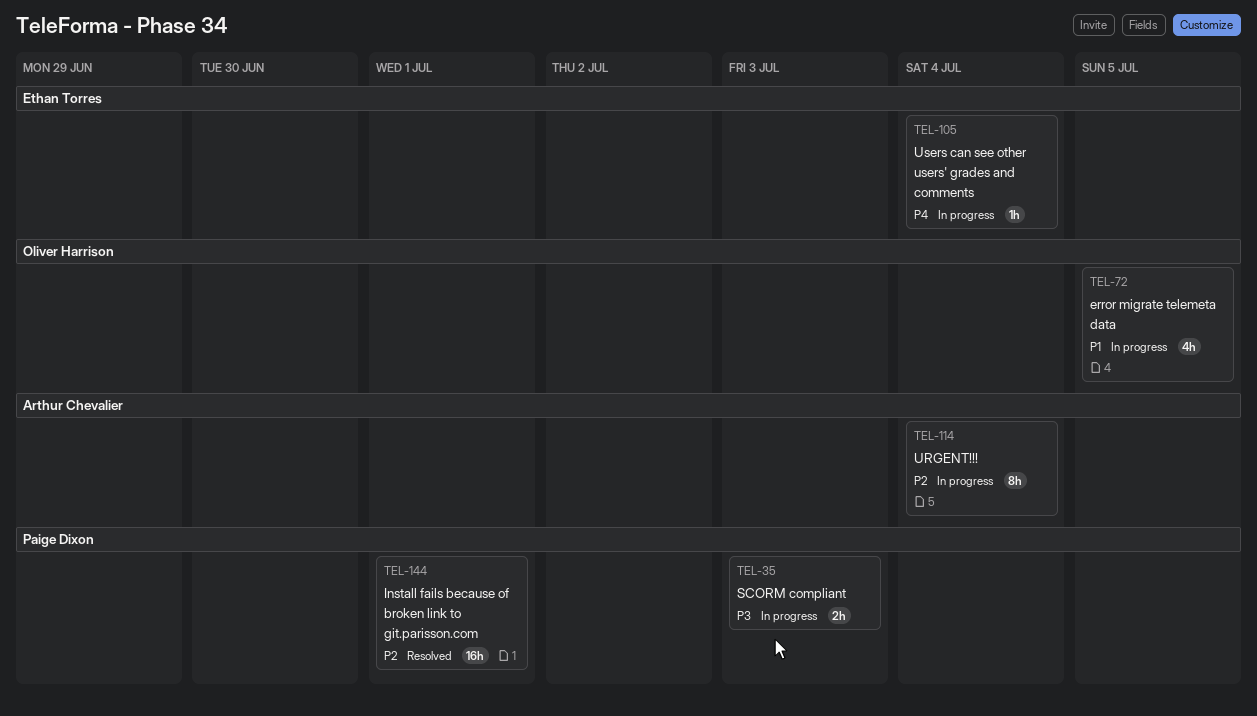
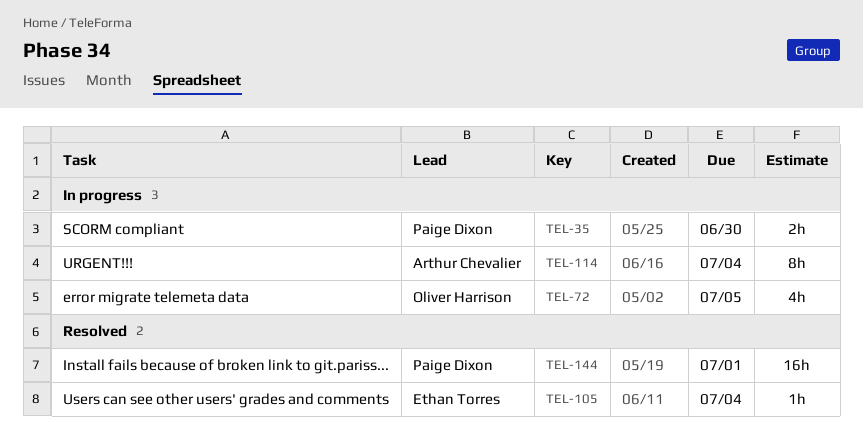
TEL-35, due: Jul 3 -> Jun 30
TEL-105, status: In progress -> Resolved

